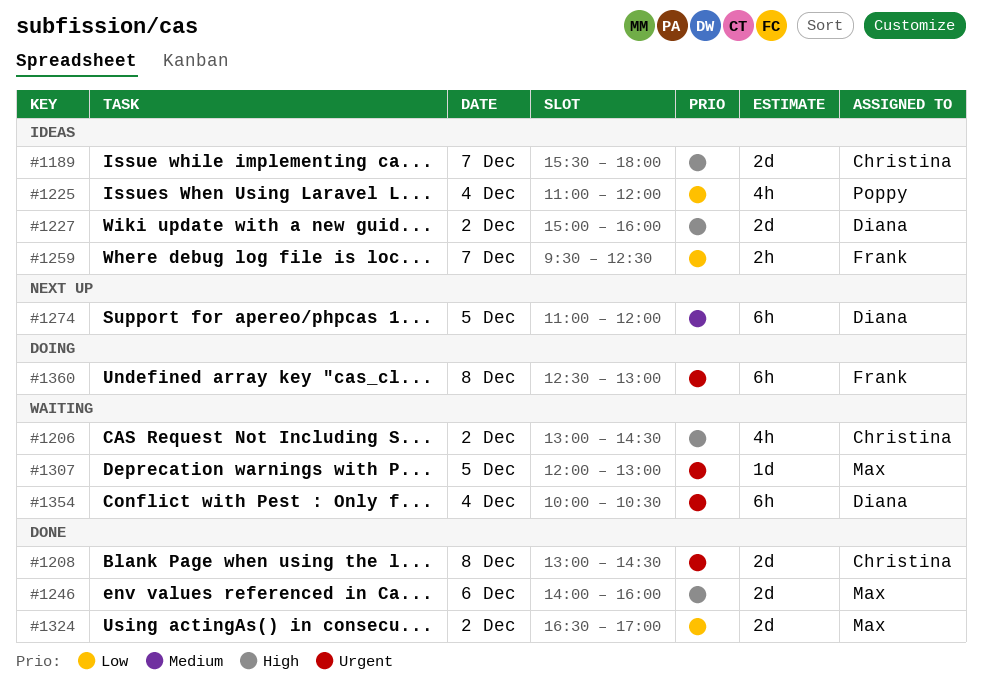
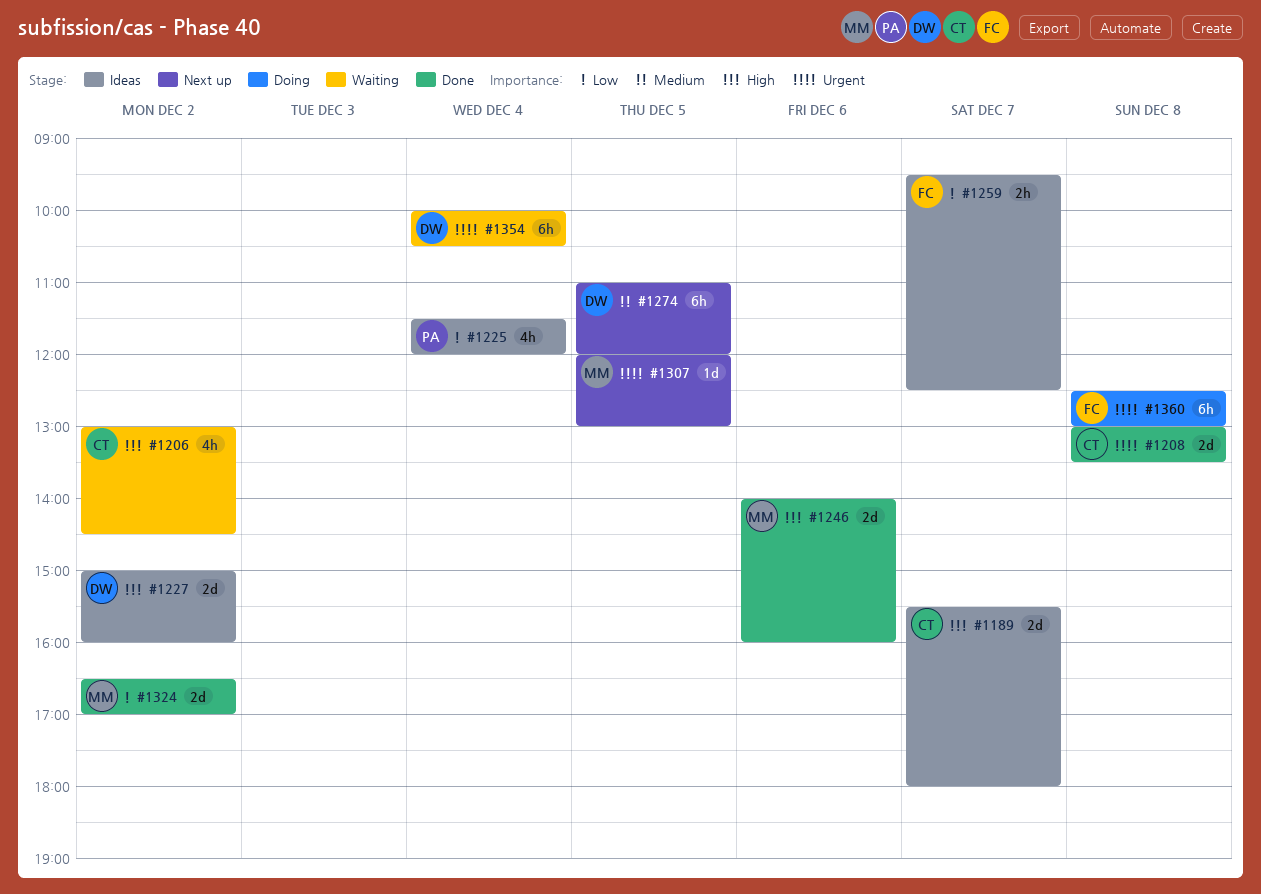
#1208, ends: 14:30 -> 13:30
#1225, begins: 11:00 -> 11:30
#1307, status: Waiting -> Next up

